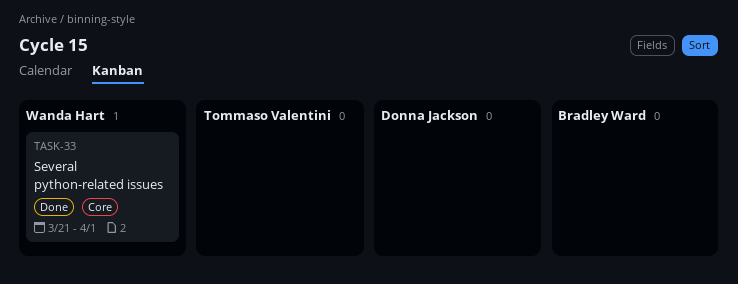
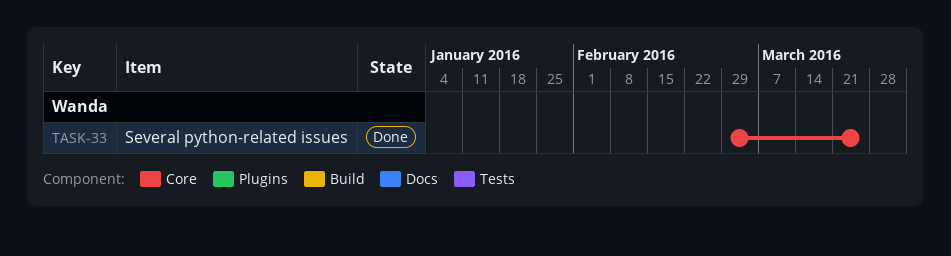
TASK-33, start: Mar 21 -> Feb 29
TASK-33, due: Apr 1 -> Mar 25

